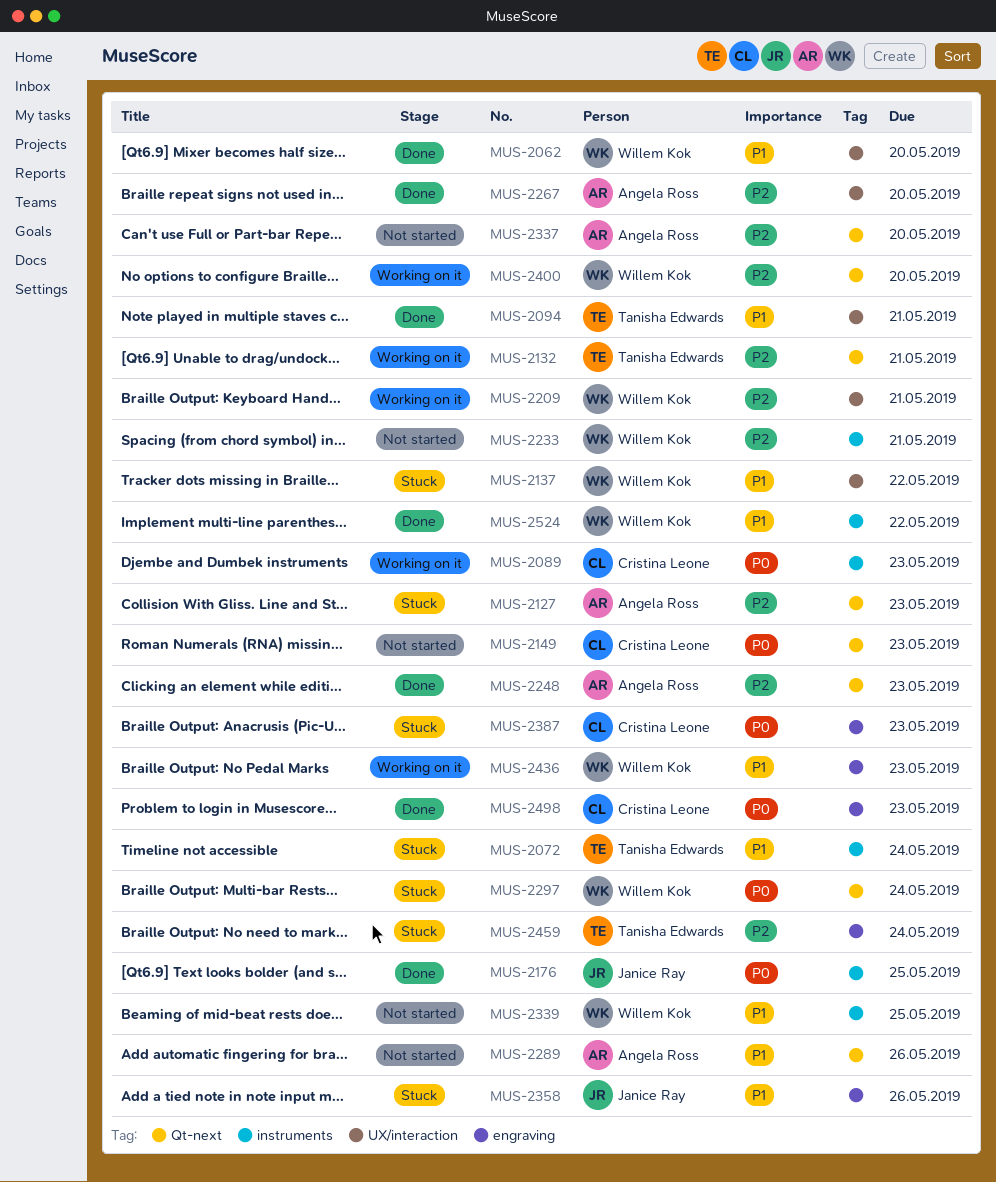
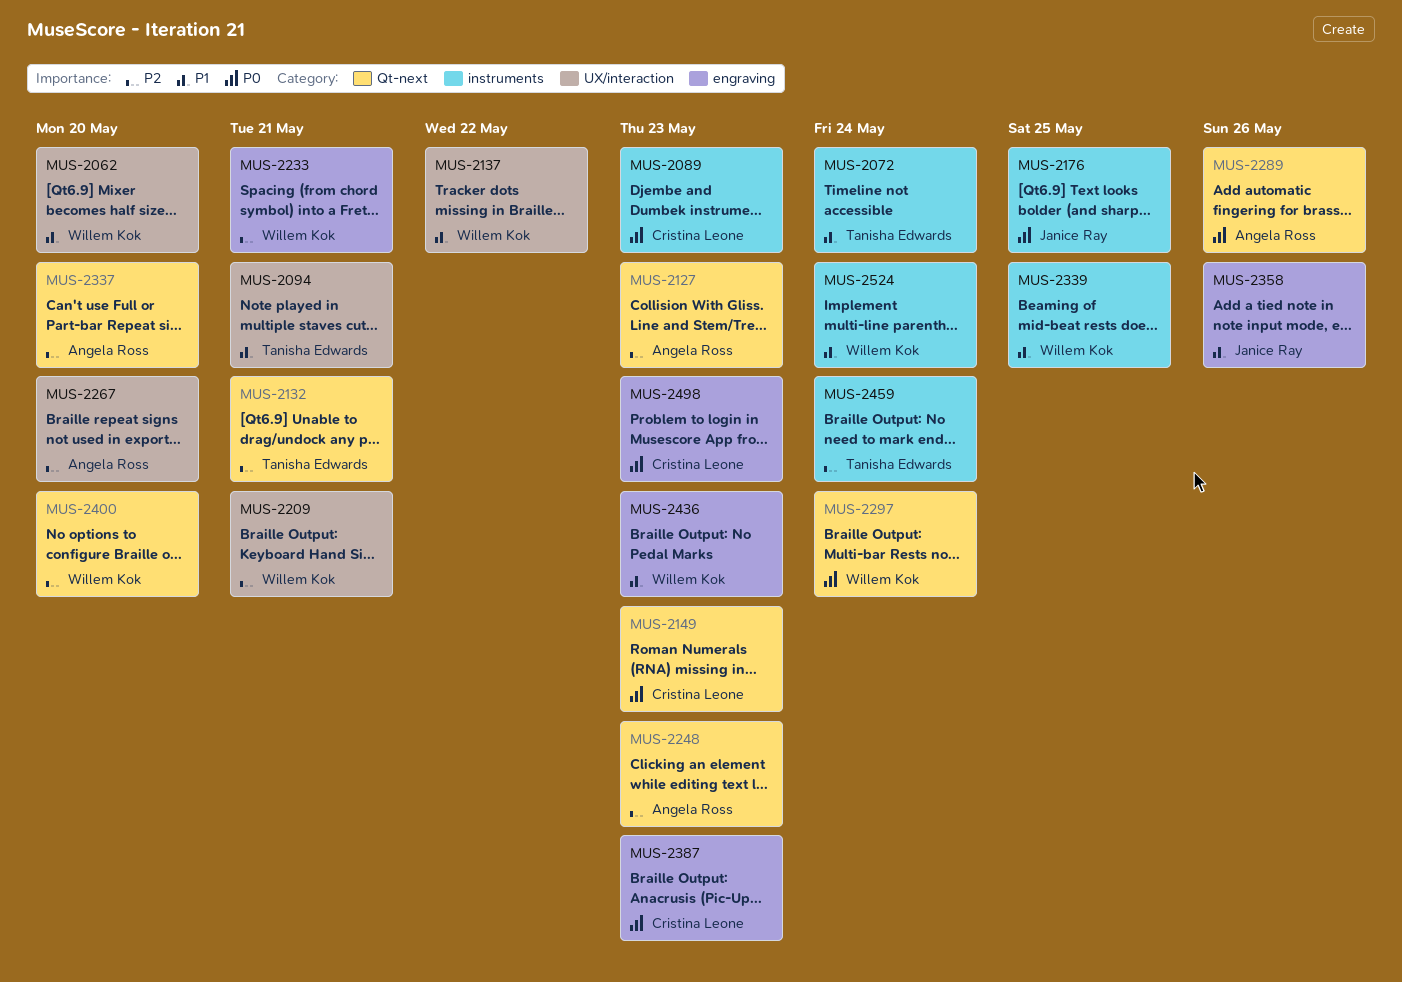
MUS-2233, label: instruments -> engraving
MUS-2289, priority: P1 -> P0
MUS-2459, label: engraving -> instruments
MUS-2524, due: May 22 -> May 24

